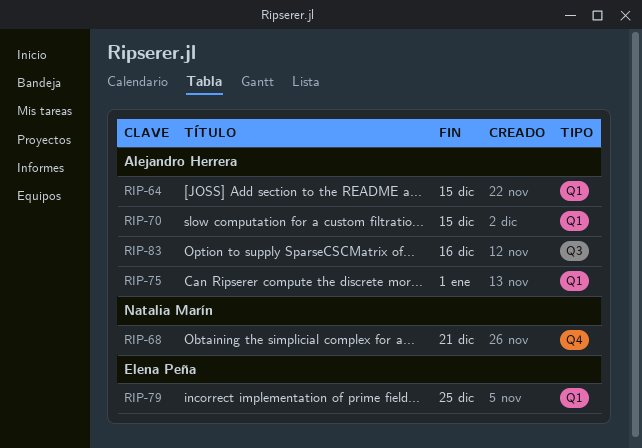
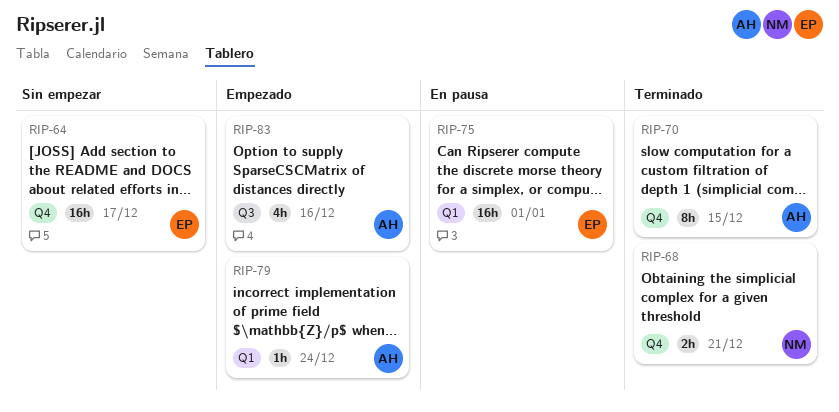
RIP-64, owner: Alejandro Herrera -> Elena Peña
RIP-64, label: Q1 -> Q4
RIP-64, due: Dec 15 -> Dec 17
RIP-70, label: Q1 -> Q4
RIP-75, owner: Alejandro Herrera -> Elena Peña
RIP-79, owner: Elena Peña -> Alejandro Herrera
RIP-79, due: Dec 25 -> Dec 24

